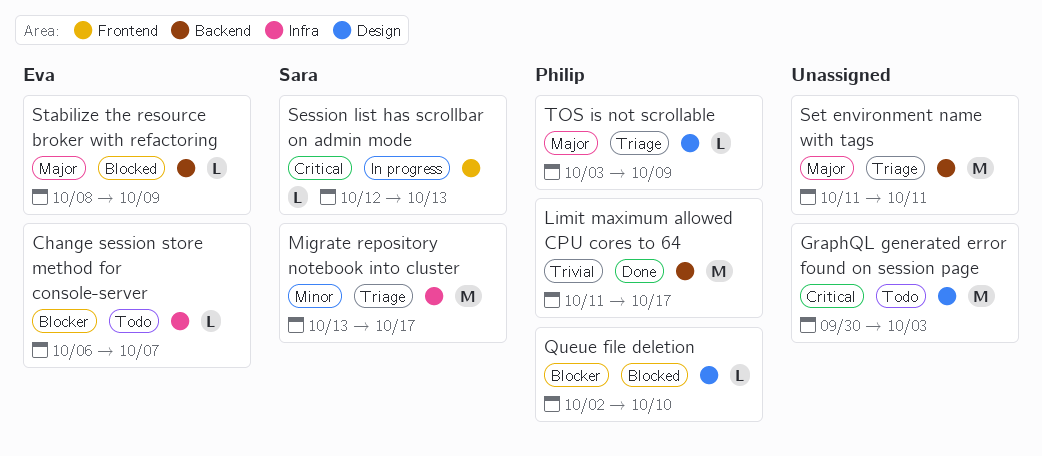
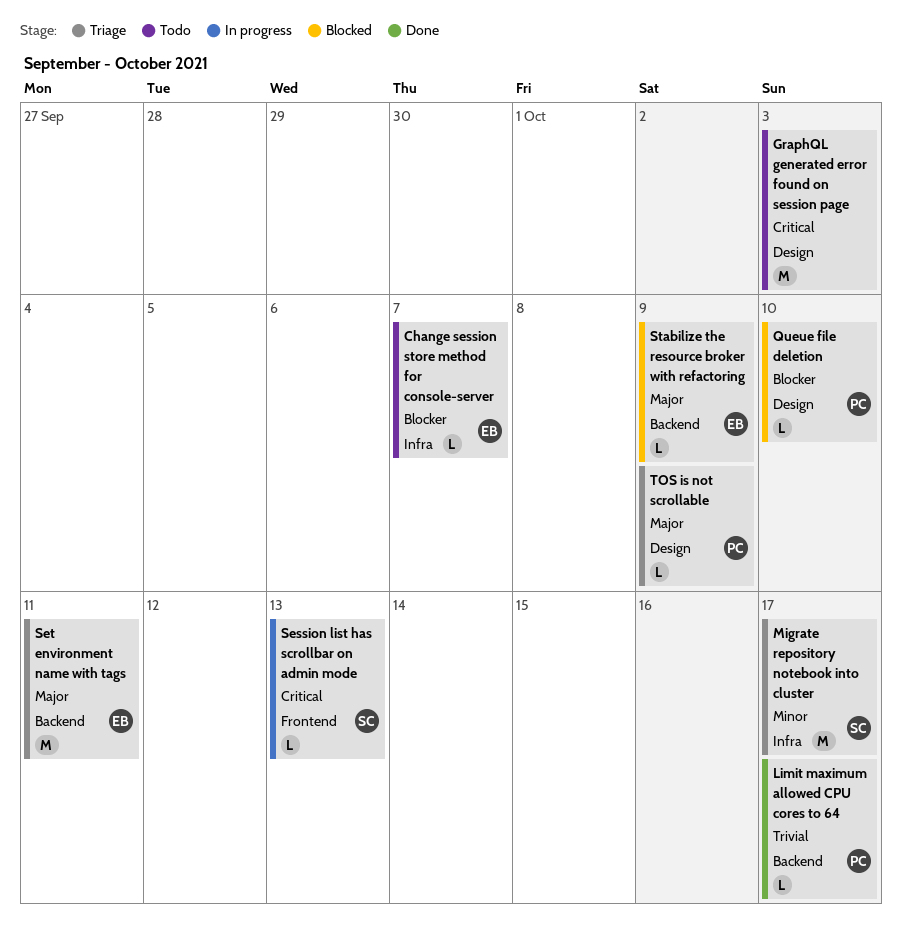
Limit maximum allowed CPU cores to 64, estimate: M -> L
Set environment name with tags, owner: none -> Eva

